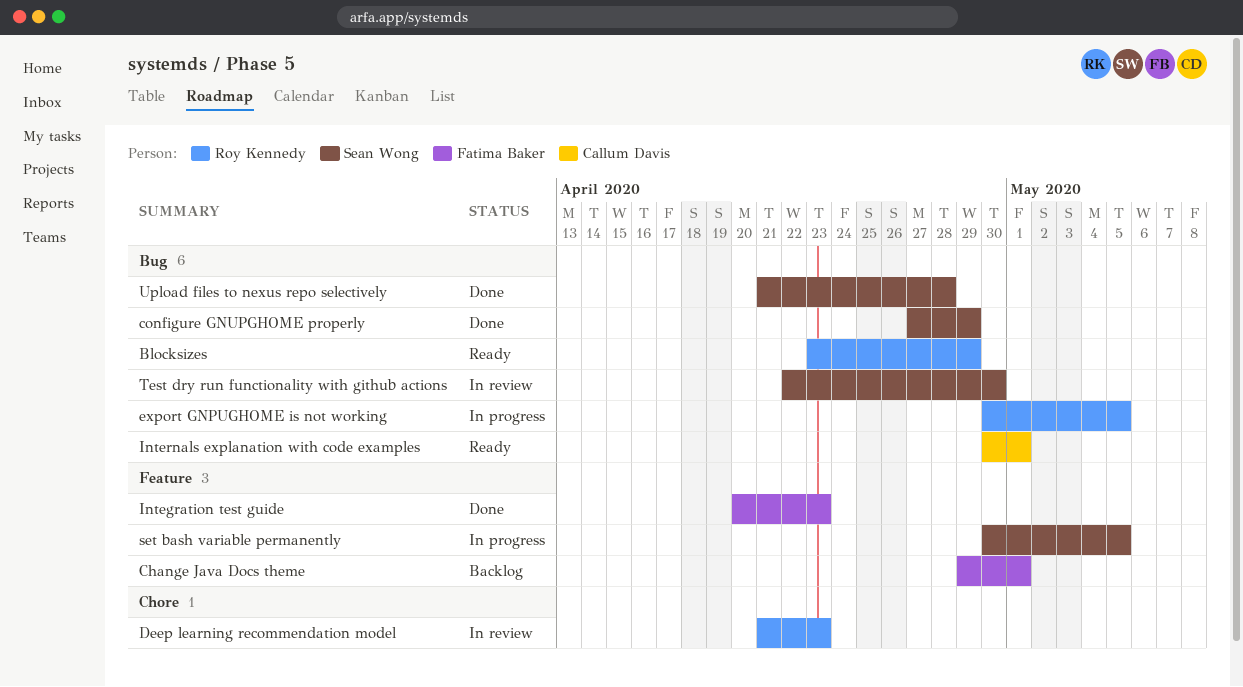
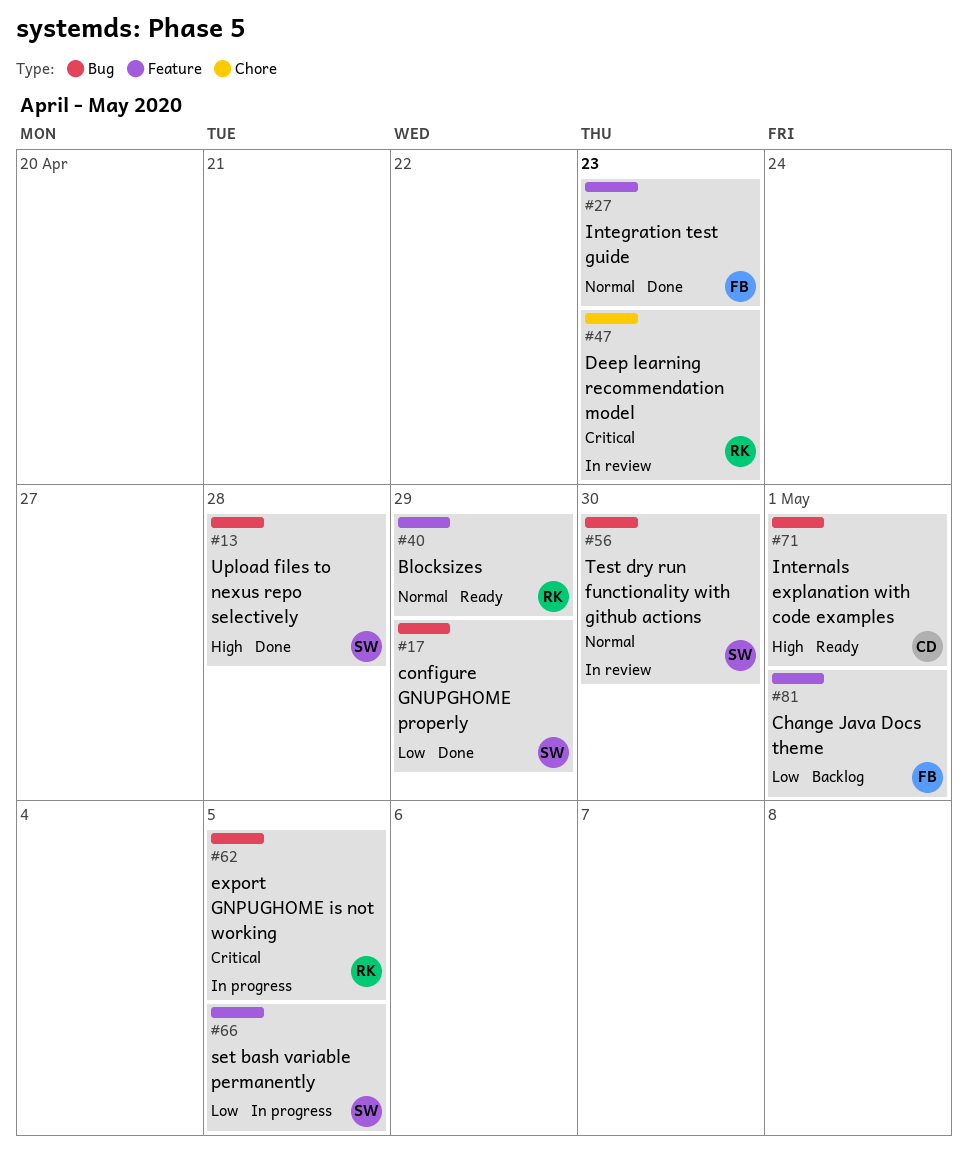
Blocksizes, label: Bug -> Feature

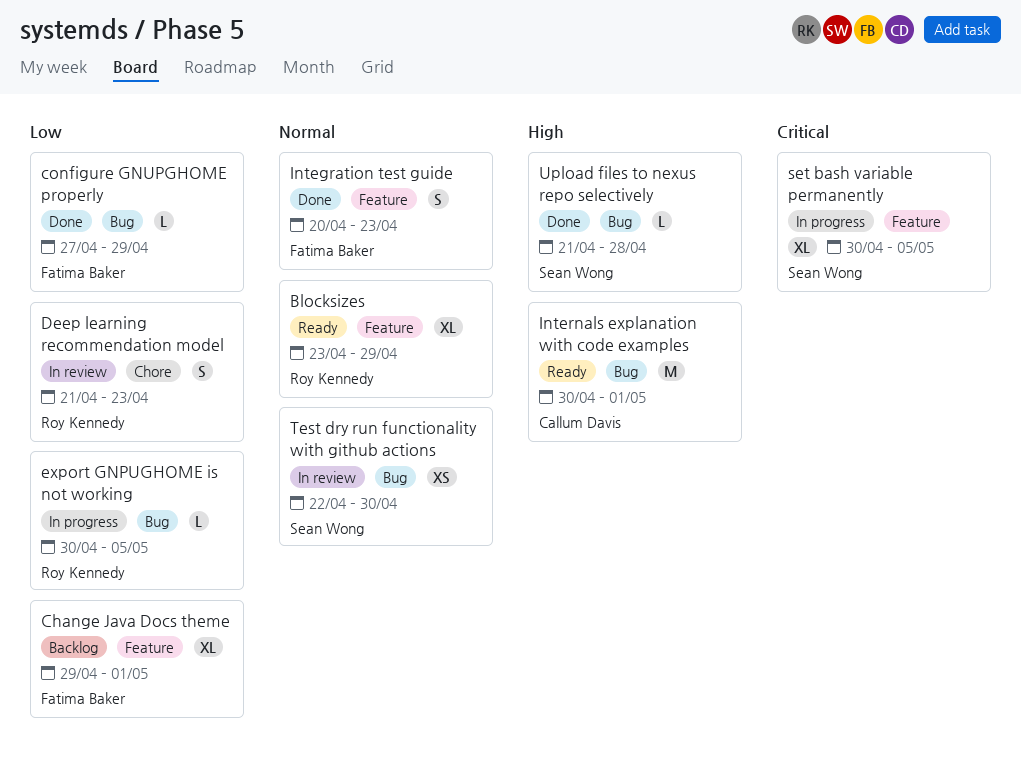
configure GNUPGHOME properly, owner: Sean Wong -> Fatima Baker
Deep learning recommendation model, priority: Critical -> Low
export GNPUGHOME is not working, priority: Critical -> Low
set bash variable permanently, priority: Low -> Critical

